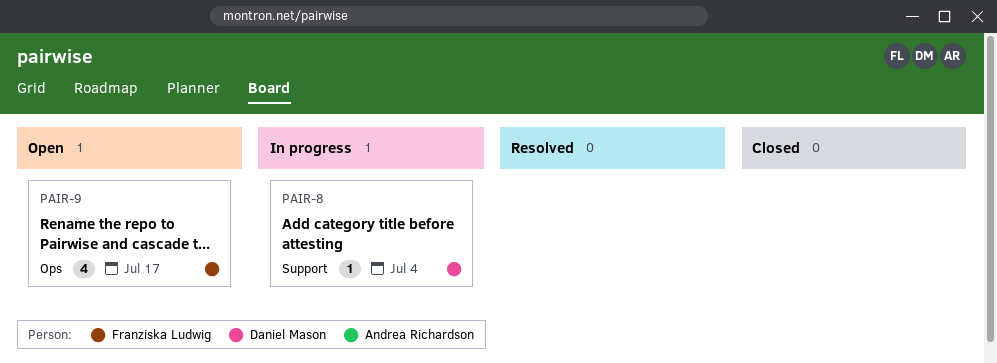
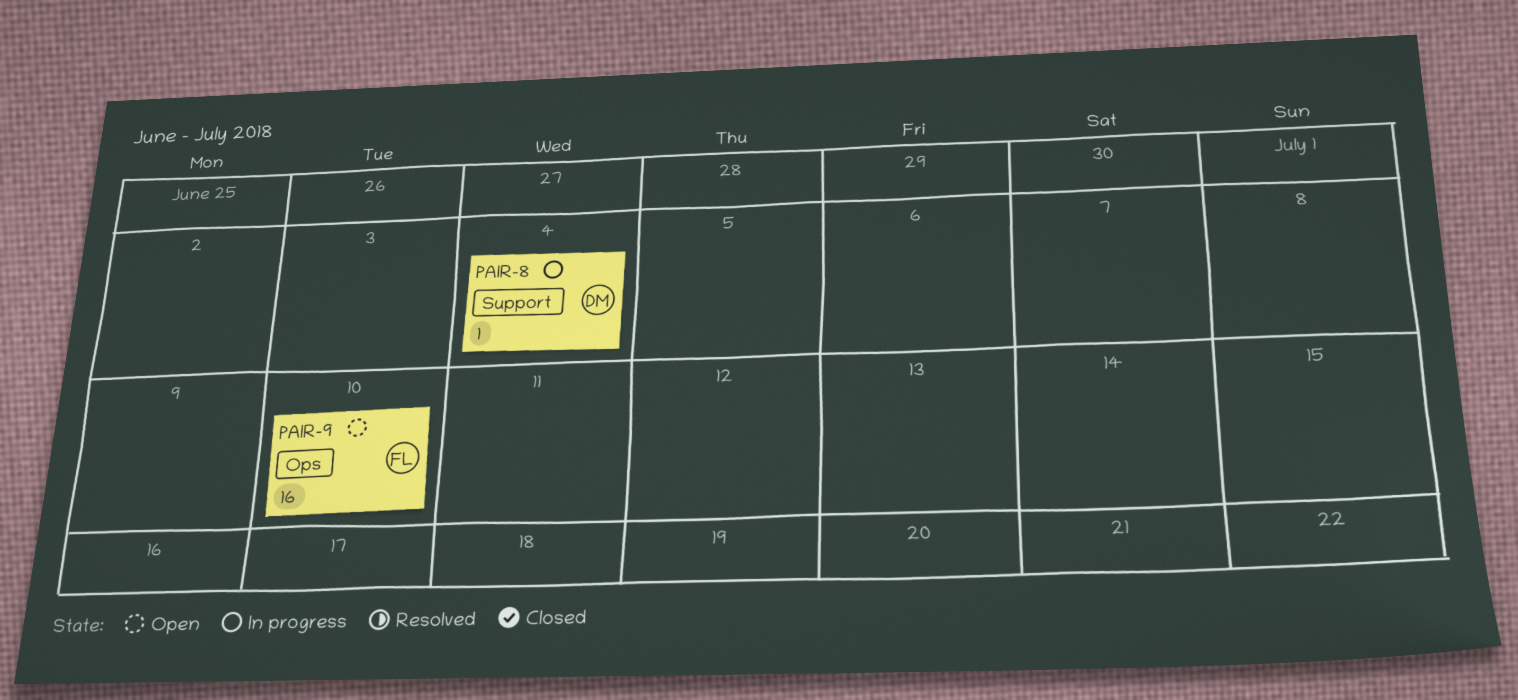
PAIR-9, estimate: 4 -> 16
PAIR-9, due: Jul 17 -> Jul 10

